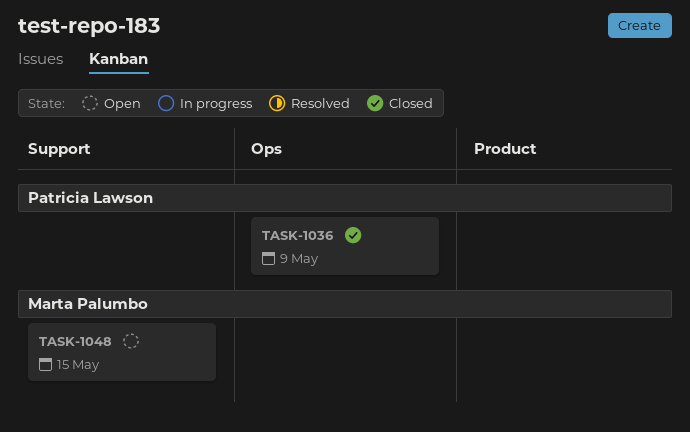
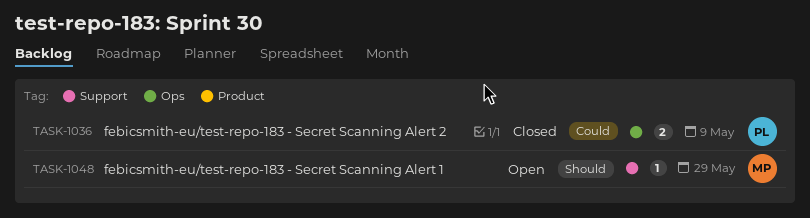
TASK-1048, due: May 15 -> May 29

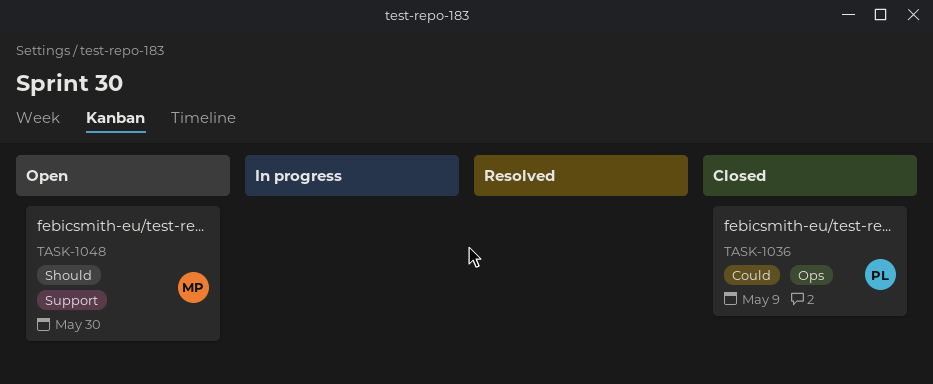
TASK-1048, due: May 29 -> May 30

